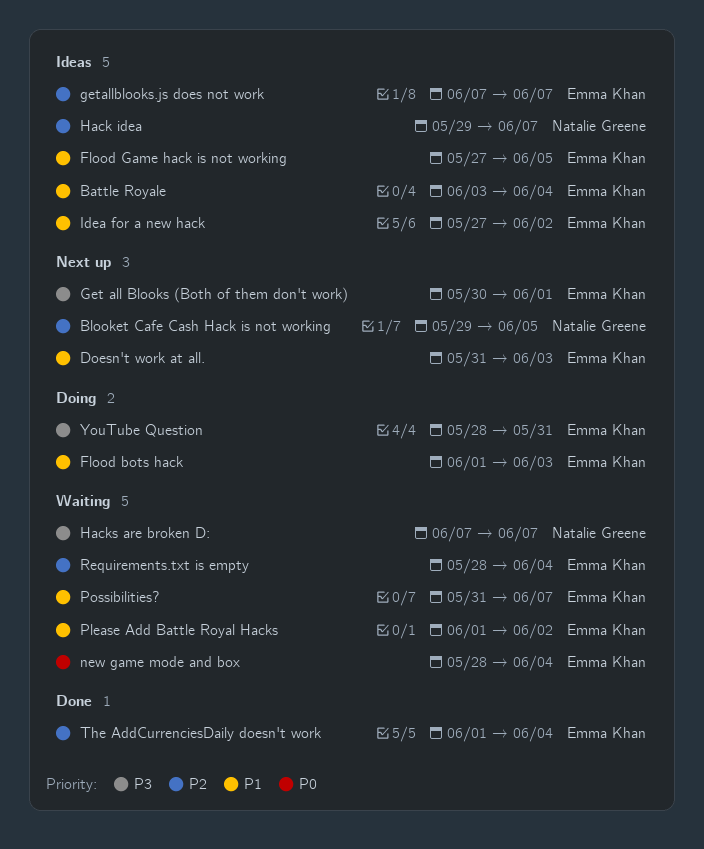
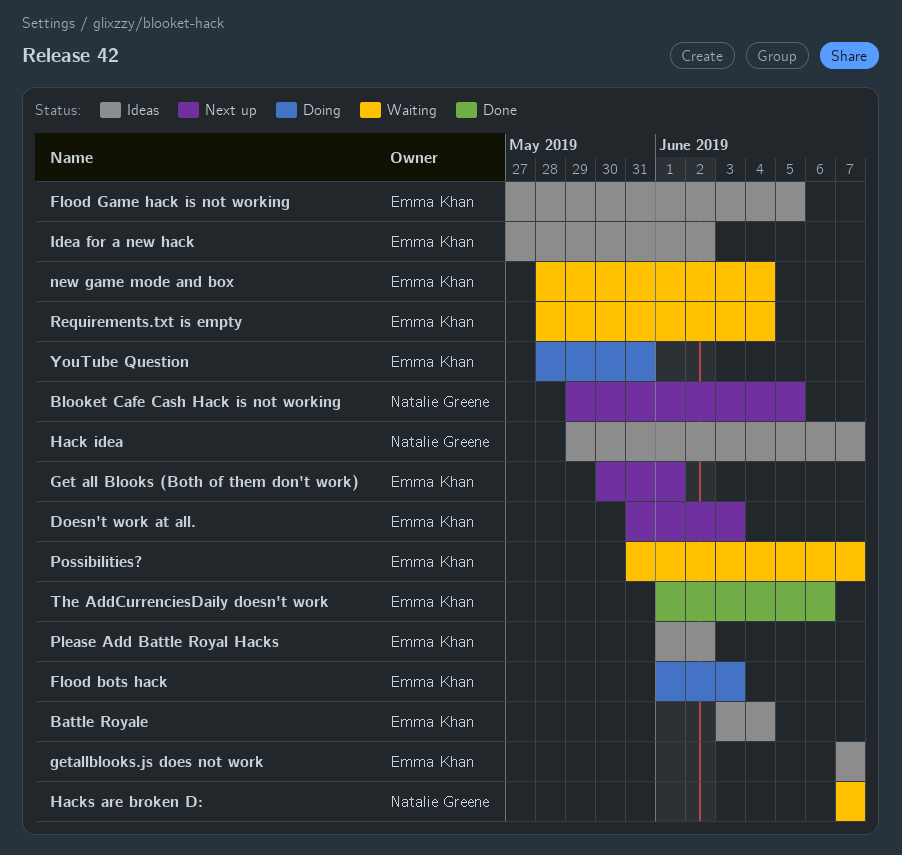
Please Add Battle Royal Hacks, status: Waiting -> Ideas
The AddCurrenciesDaily doesn't work, due: Jun 4 -> Jun 6

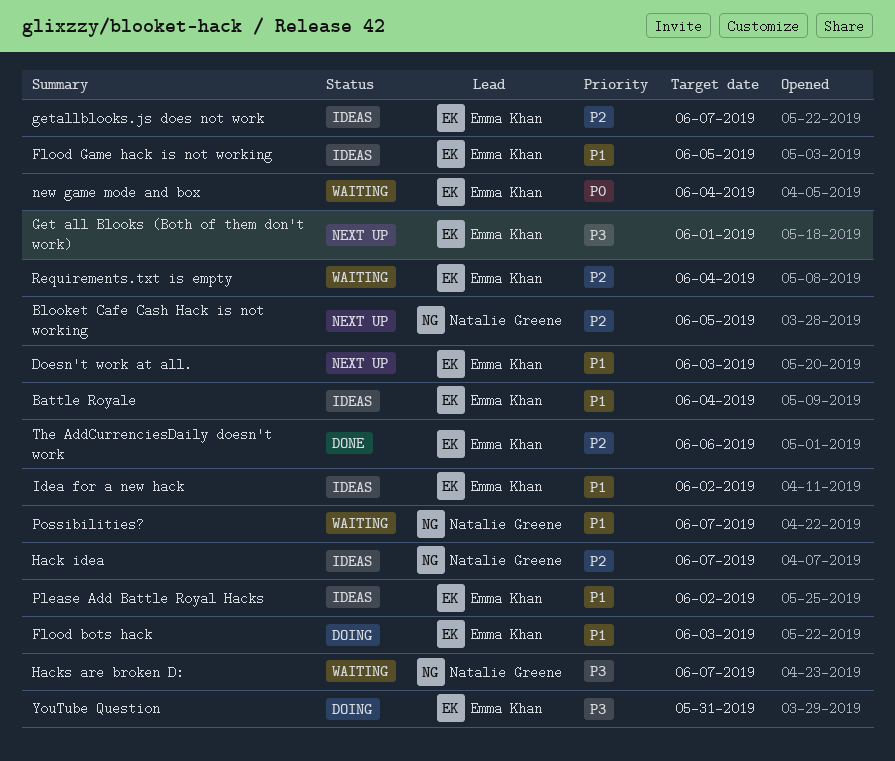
Possibilities?, owner: Emma Khan -> Natalie Greene

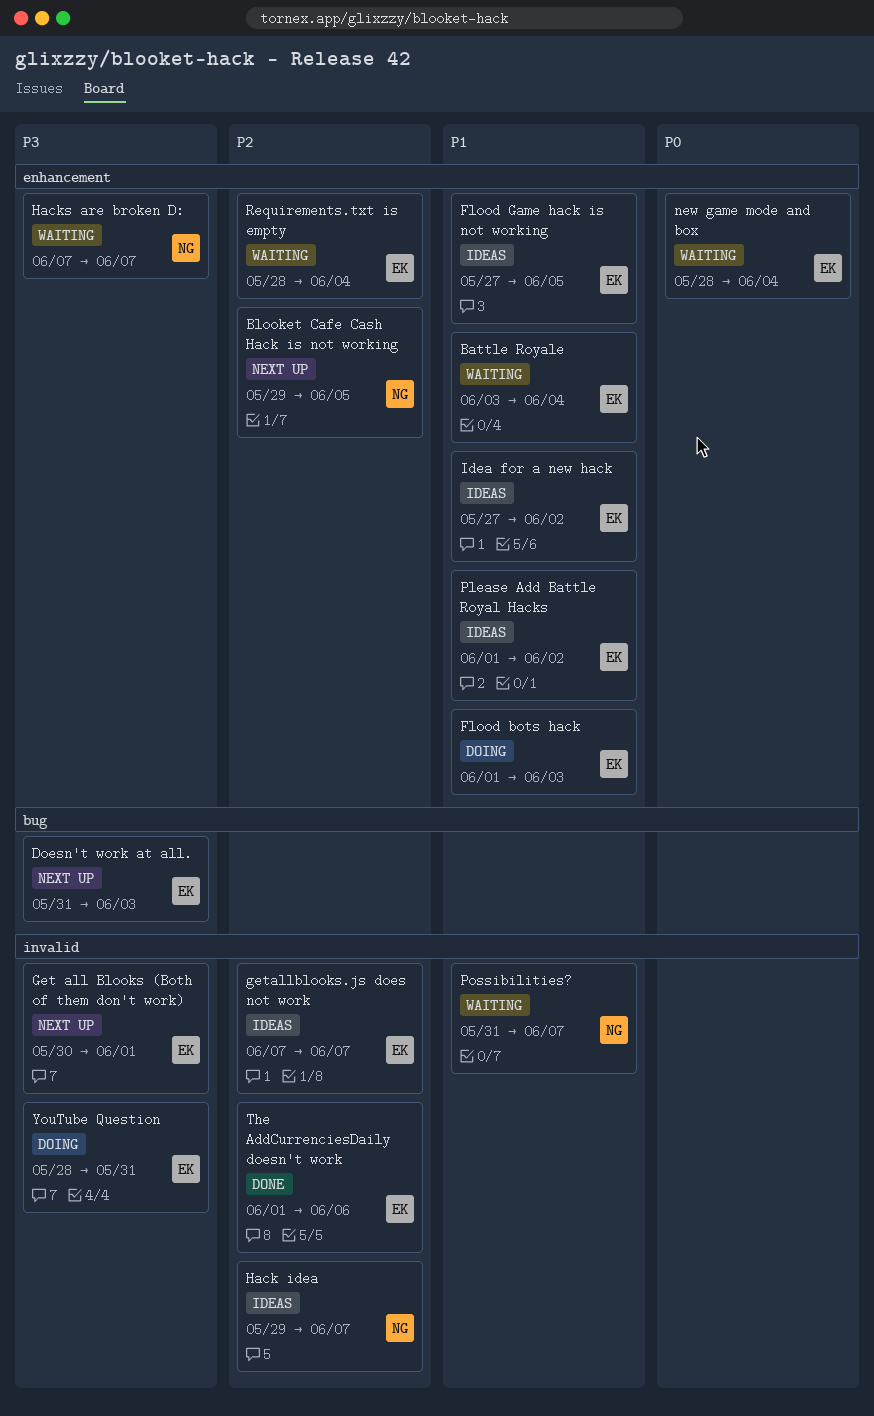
Battle Royale, status: Ideas -> Waiting
Doesn't work at all., priority: P1 -> P3

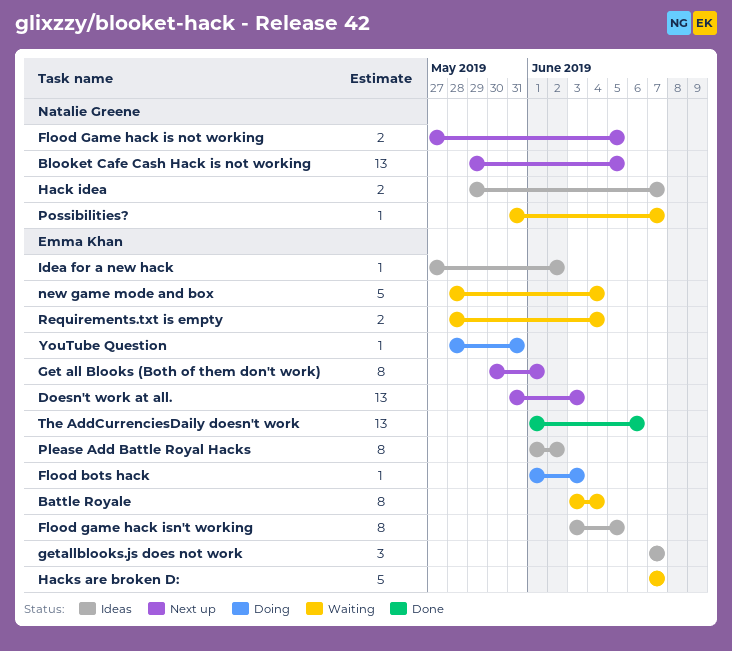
Flood Game hack is not working, status: Ideas -> Next up
Flood Game hack is not working, owner: Emma Khan -> Natalie Greene
Flood game hack isn't working: none -> present
Hacks are broken D:, owner: Natalie Greene -> Emma Khan

